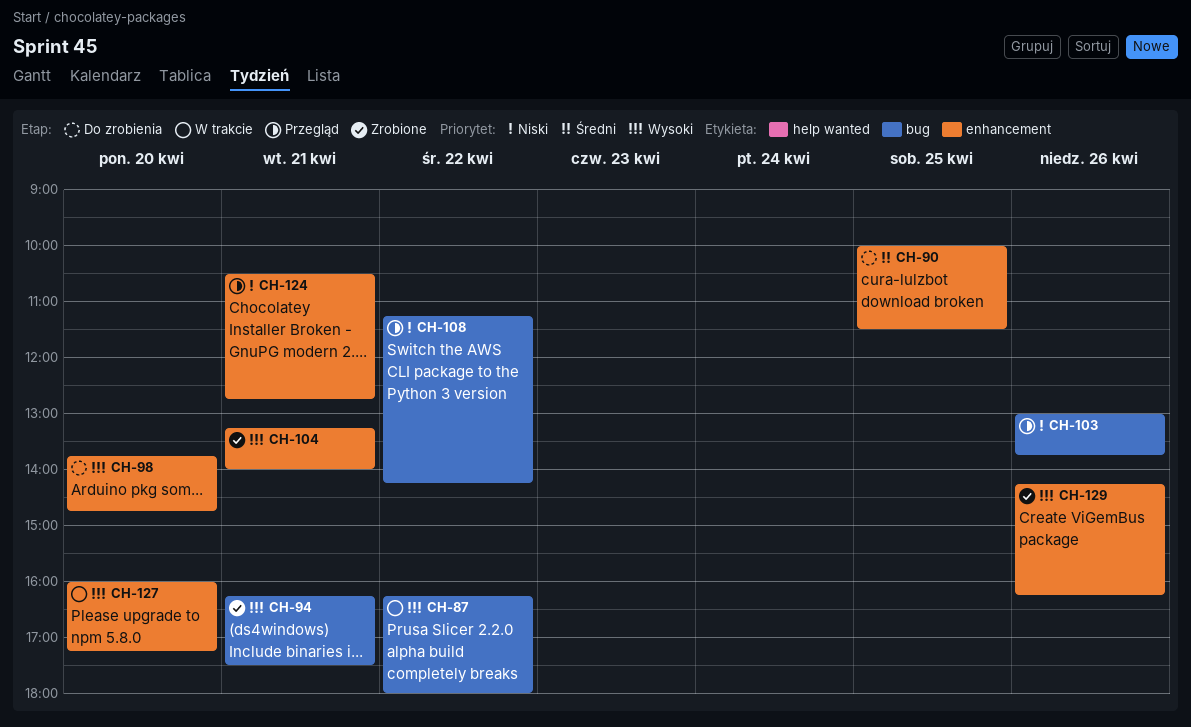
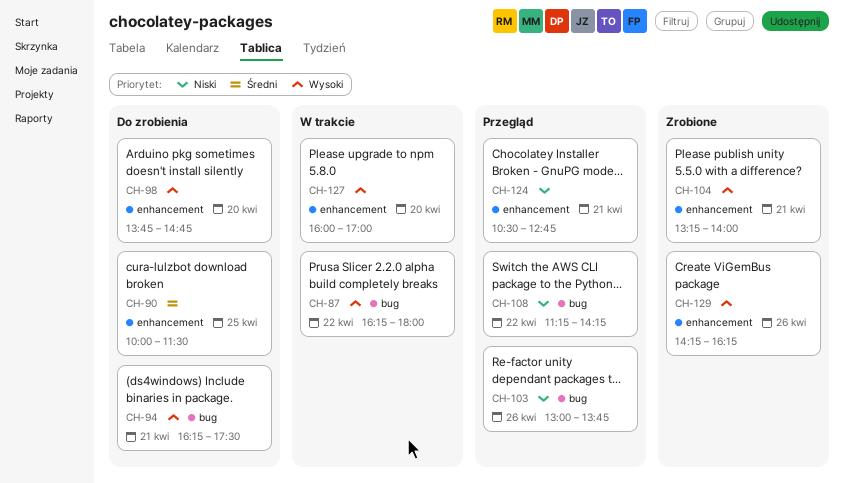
CH-94, status: Zrobione -> Do zrobienia
CH-127, ends: 17:15 -> 17:00

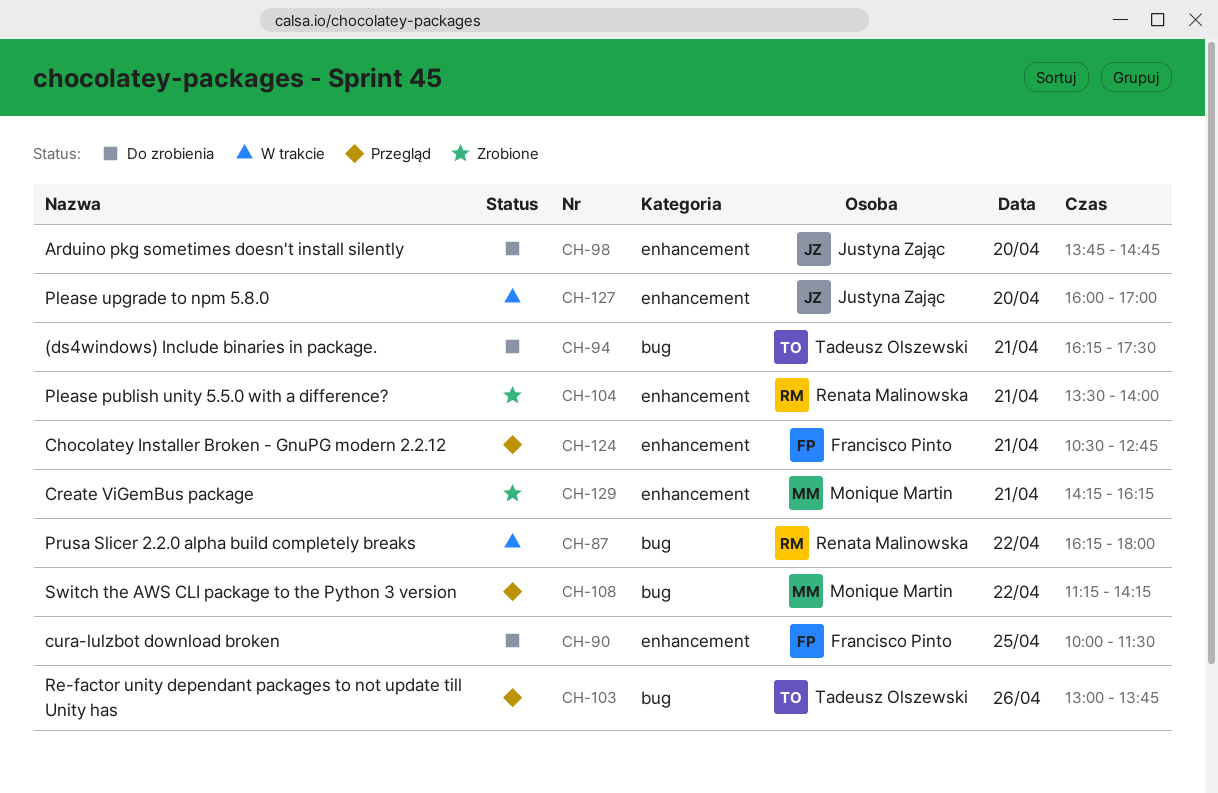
CH-104, begins: 13:15 -> 13:30
CH-129, day: Apr 26 -> Apr 21

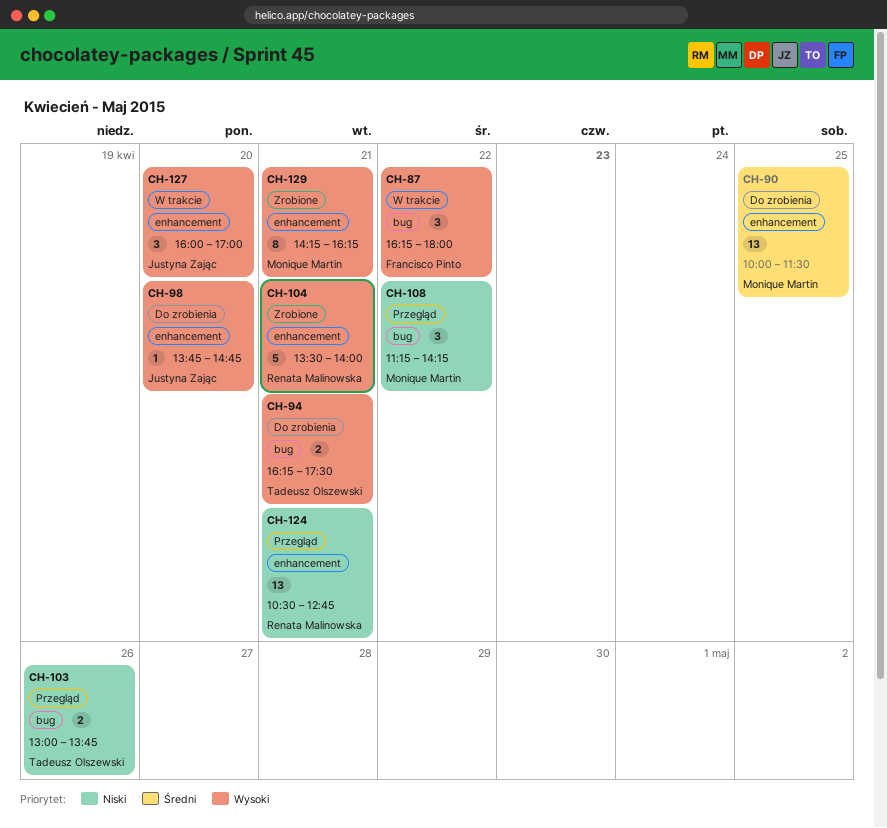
CH-87, owner: Renata Malinowska -> Francisco Pinto
CH-90, owner: Francisco Pinto -> Monique Martin
CH-124, owner: Francisco Pinto -> Renata Malinowska

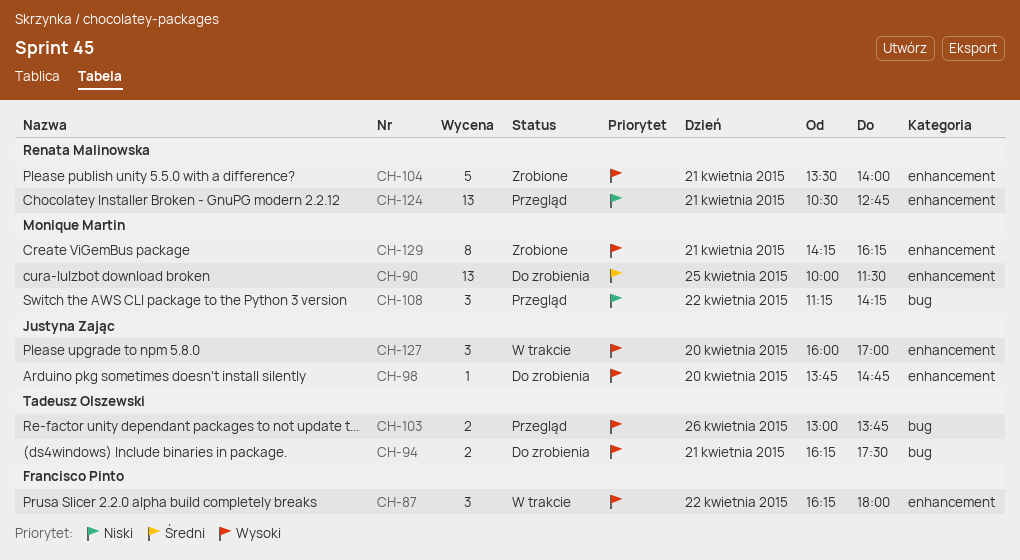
CH-87, label: bug -> enhancement
CH-103, priority: Niski -> Wysoki

